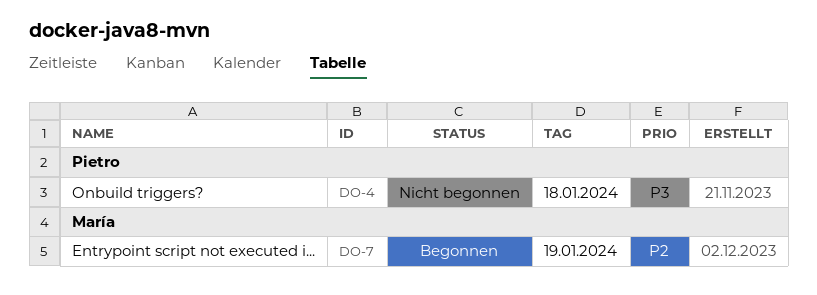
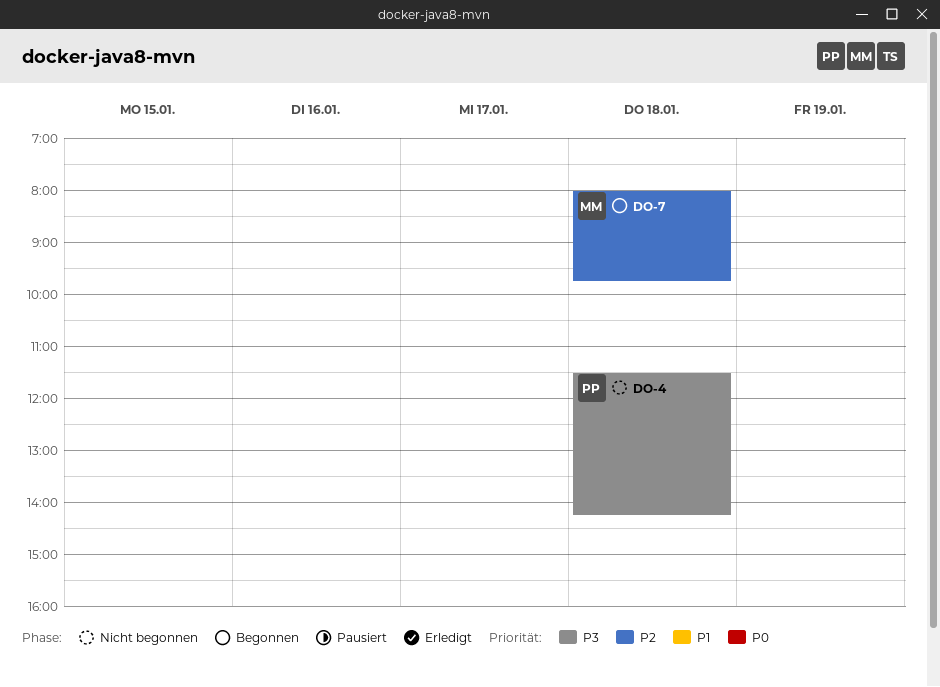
DO-7, day: Jan 19 -> Jan 18

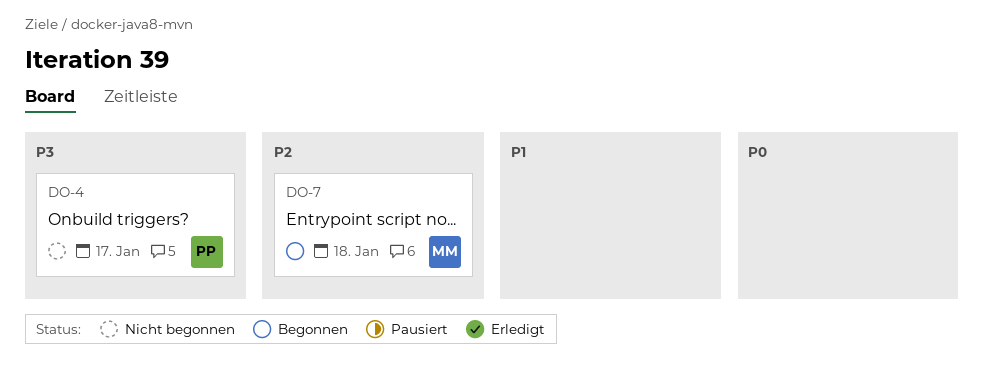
DO-4, day: Jan 18 -> Jan 17

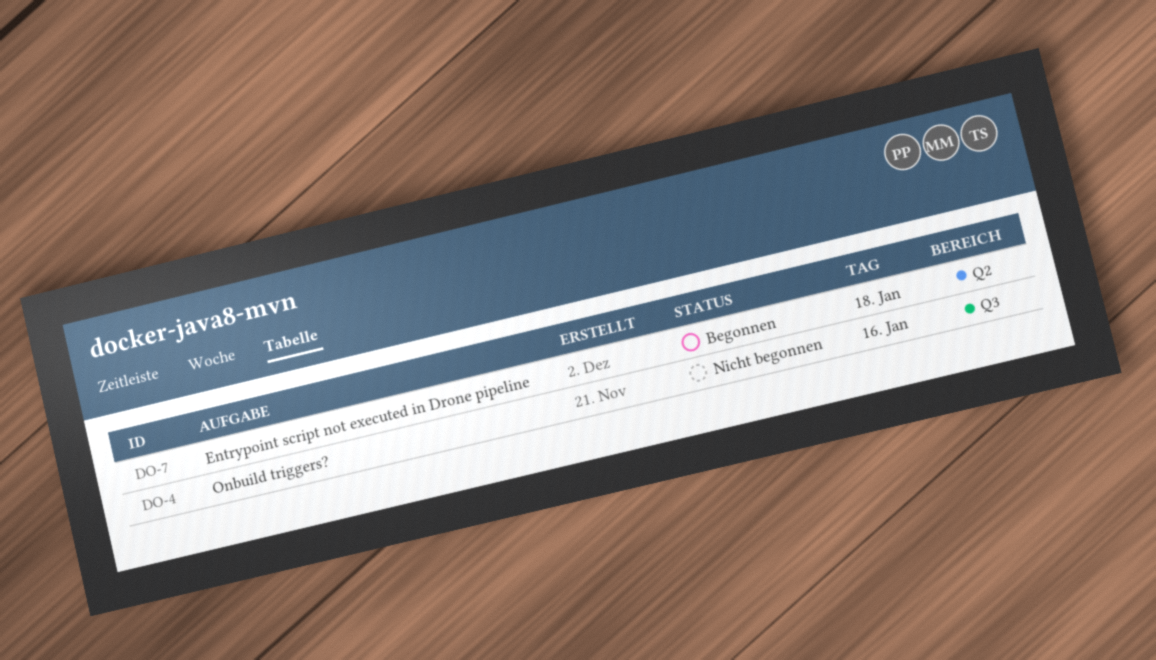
DO-4, day: Jan 17 -> Jan 16

